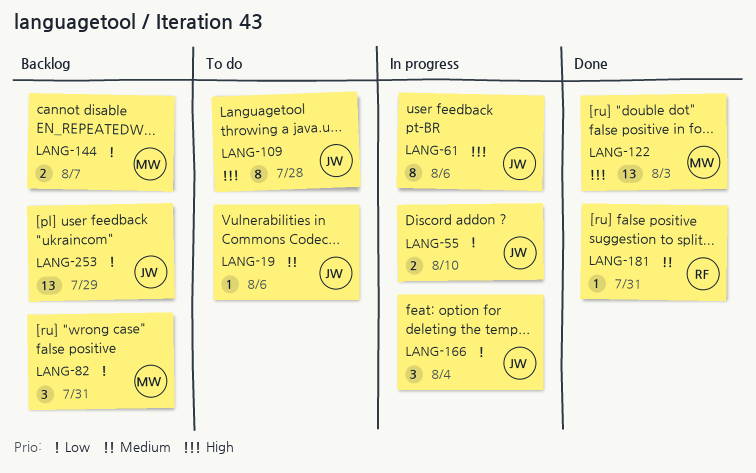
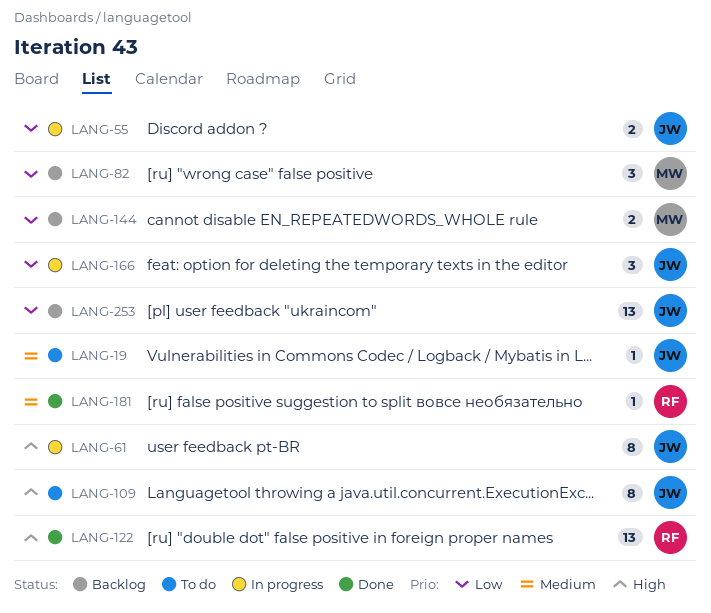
LANG-122, owner: MW -> RF

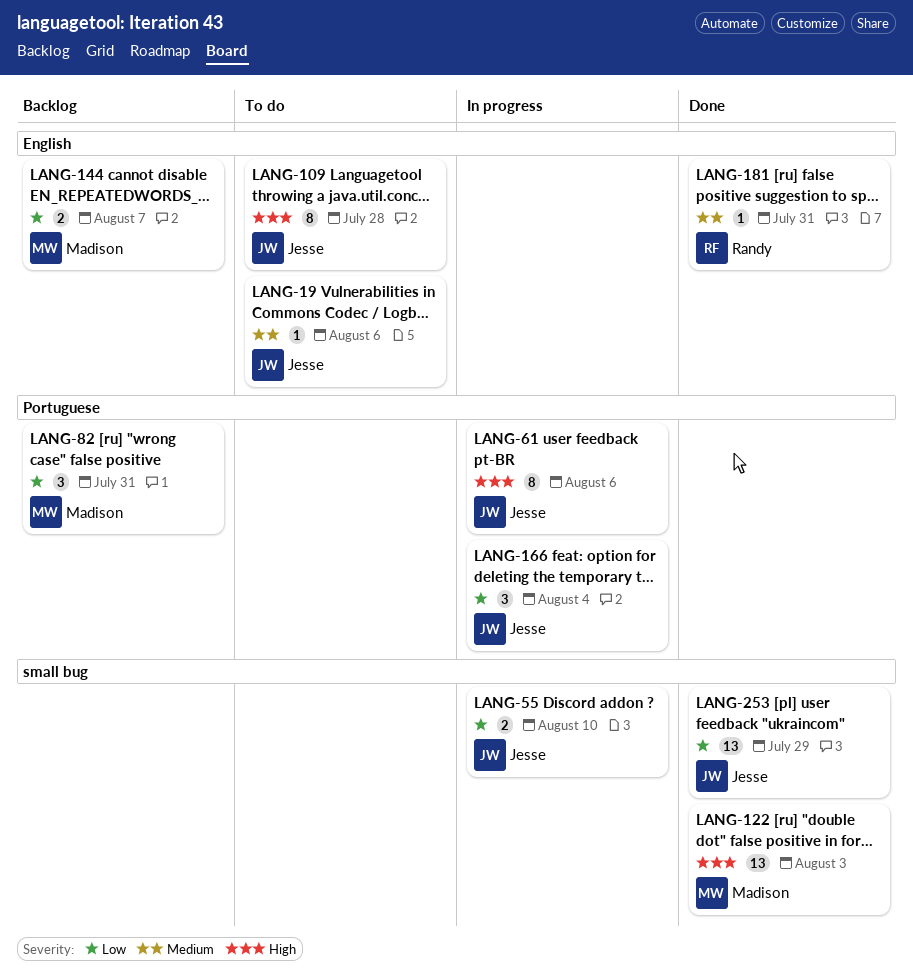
LANG-122, owner: Randy -> Madison
LANG-253, status: Backlog -> Done

